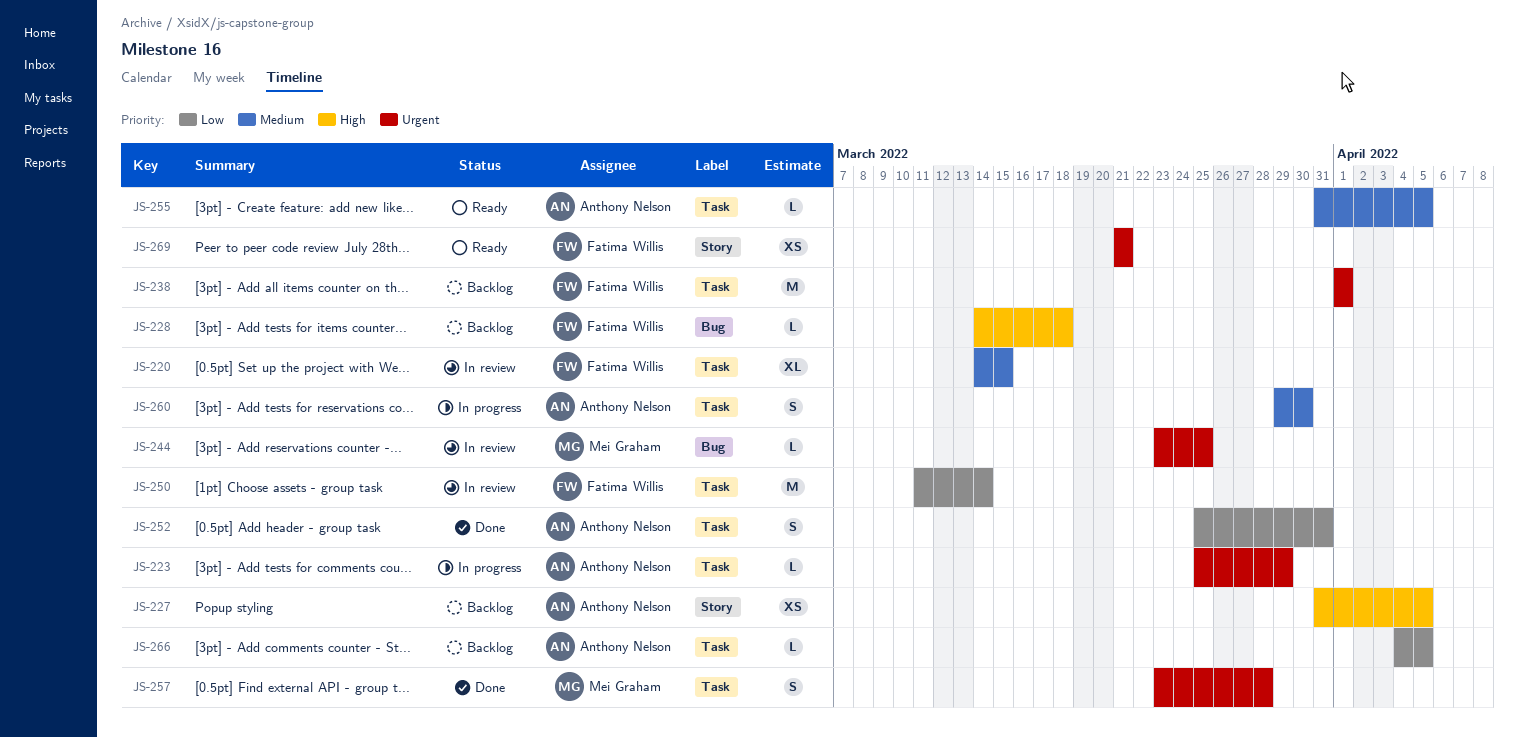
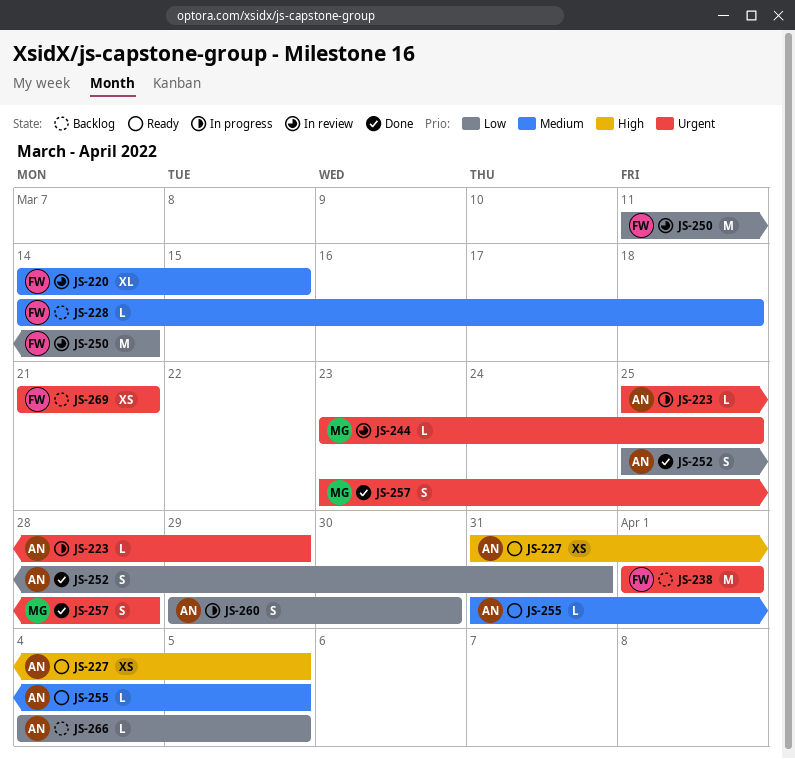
JS-227, status: Backlog -> Ready
JS-228, priority: High -> Medium
JS-260, priority: Medium -> Low
JS-269, status: Ready -> Backlog

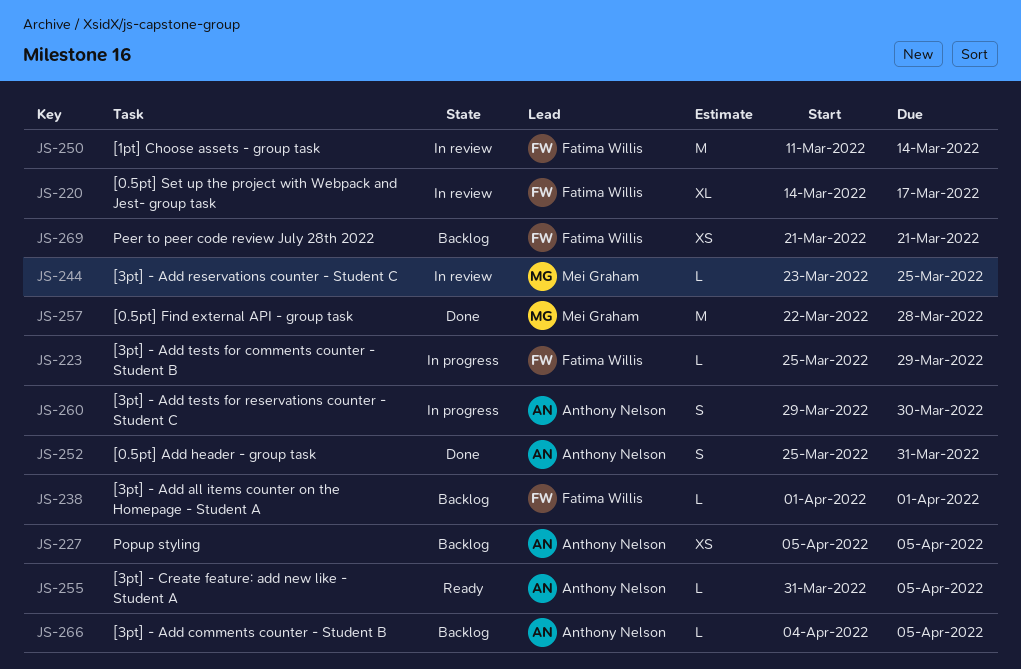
JS-220, due: Mar 15 -> Mar 17
JS-223, owner: Anthony Nelson -> Fatima Willis
JS-227, status: Ready -> Backlog
JS-227, start: Mar 31 -> Apr 5
JS-228: present -> none
JS-238, estimate: M -> L
JS-257, estimate: S -> M
JS-257, start: Mar 23 -> Mar 22

